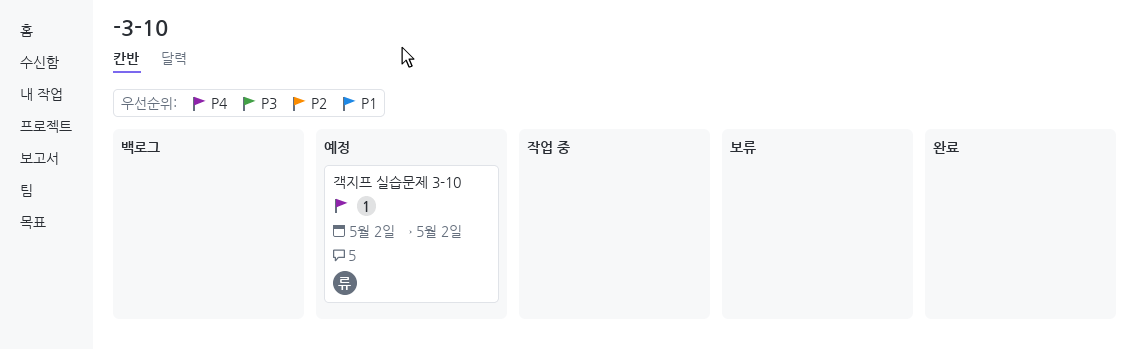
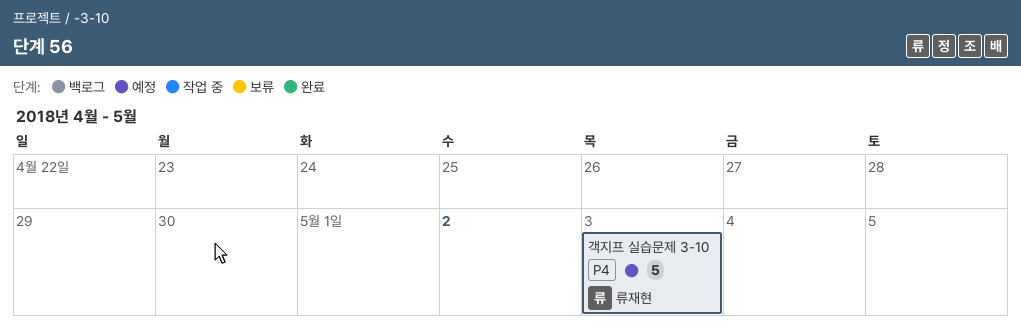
객지프 실습문제 3-10, estimate: 1 -> 5
객지프 실습문제 3-10, due: May 2 -> May 3

